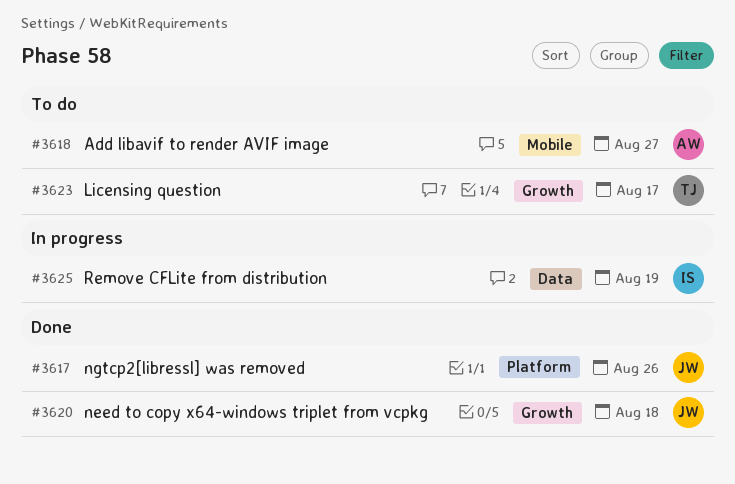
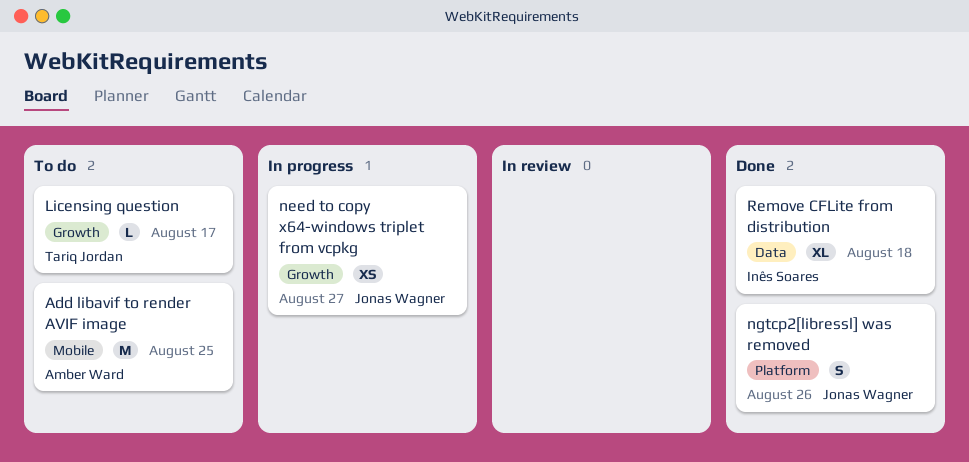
Add libavif to render AVIF image, due: Aug 27 -> Aug 25
need to copy x64-windows triplet from vcpkg, status: Done -> In progress
need to copy x64-windows triplet from vcpkg, due: Aug 18 -> Aug 27
Remove CFLite from distribution, status: In progress -> Done
Remove CFLite from distribution, due: Aug 19 -> Aug 18

